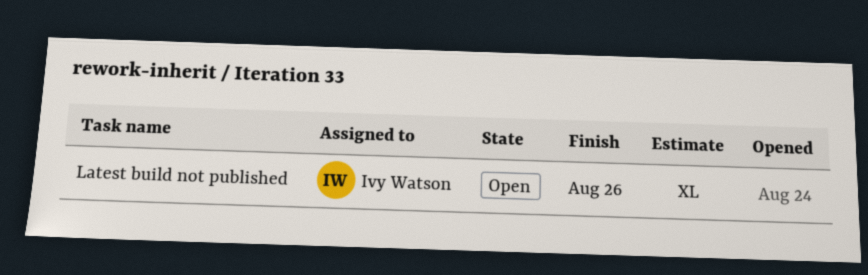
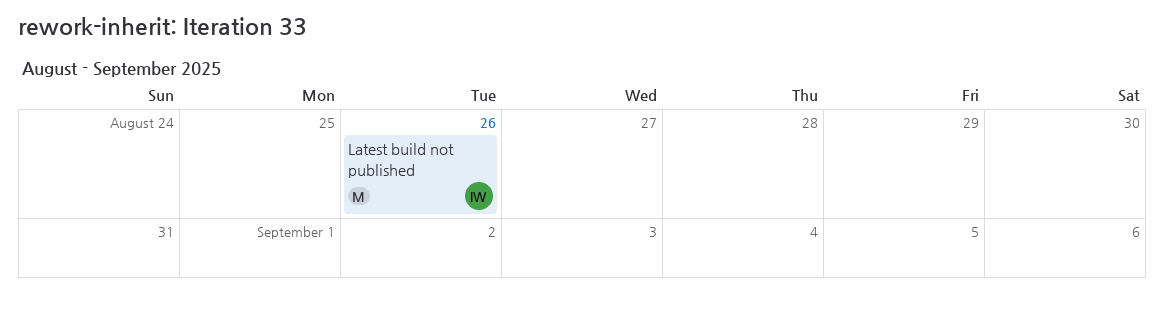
Latest build not published, estimate: XL -> M

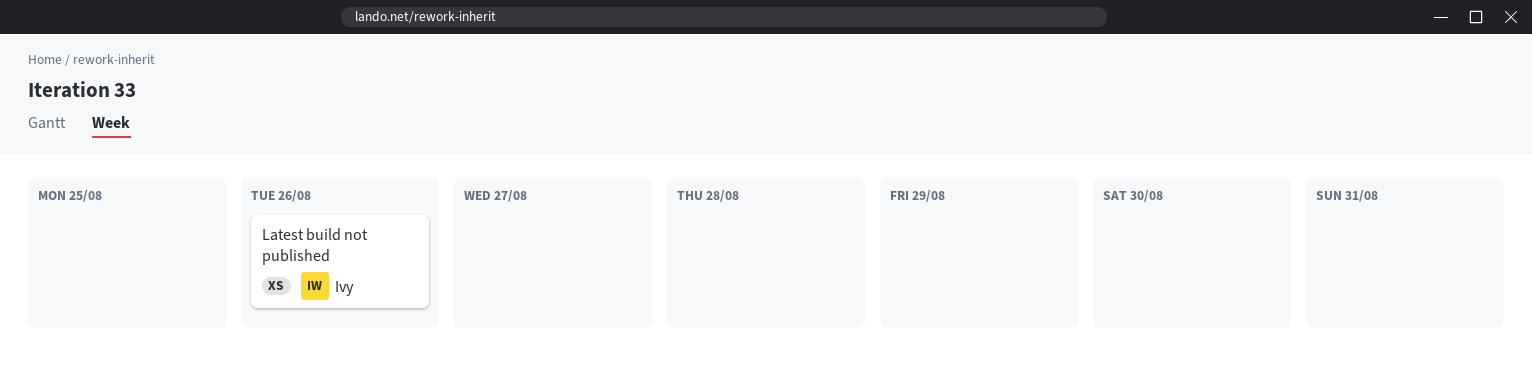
Latest build not published, estimate: M -> XS

